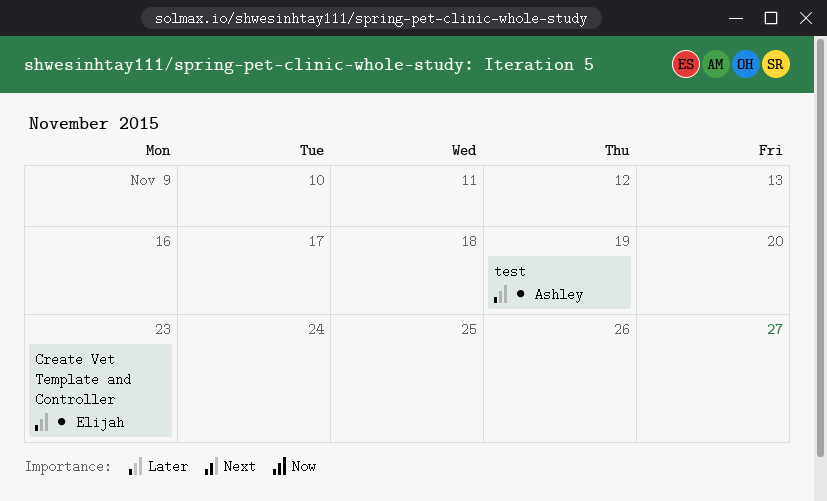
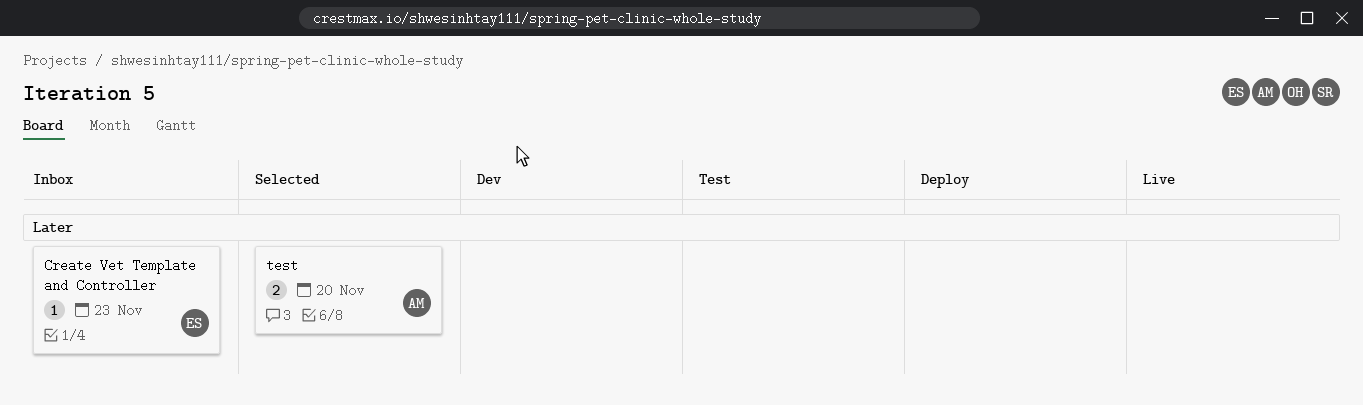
test, estimate: 1 -> 2
test, due: Nov 19 -> Nov 20

